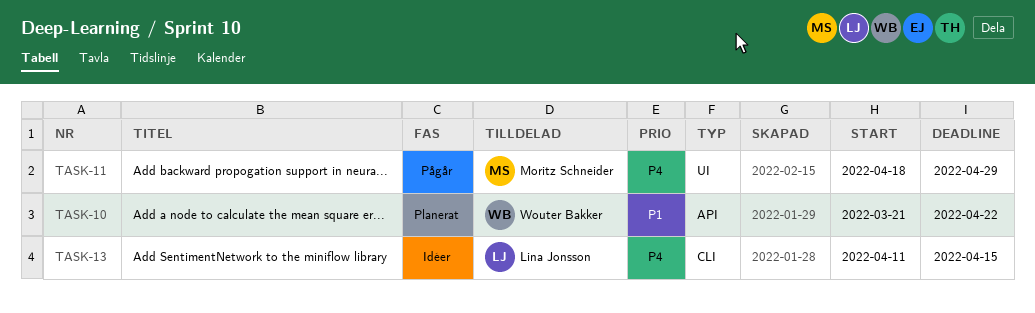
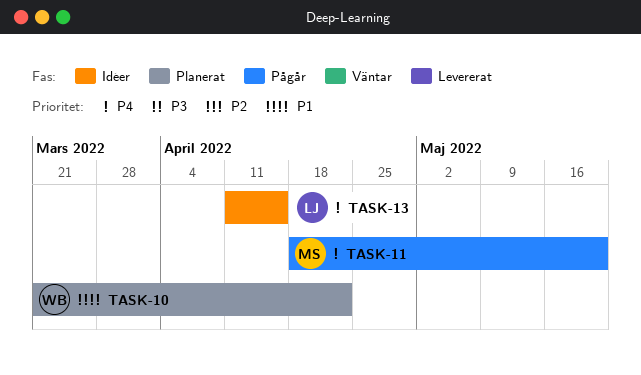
TASK-11, due: Apr 29 -> May 20

